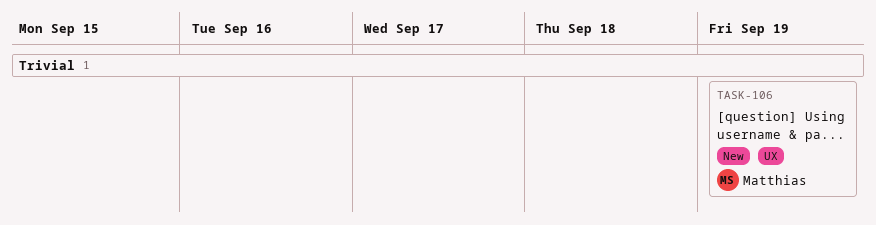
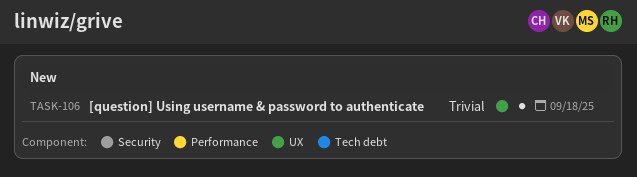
TASK-106, due: Sep 19 -> Sep 18

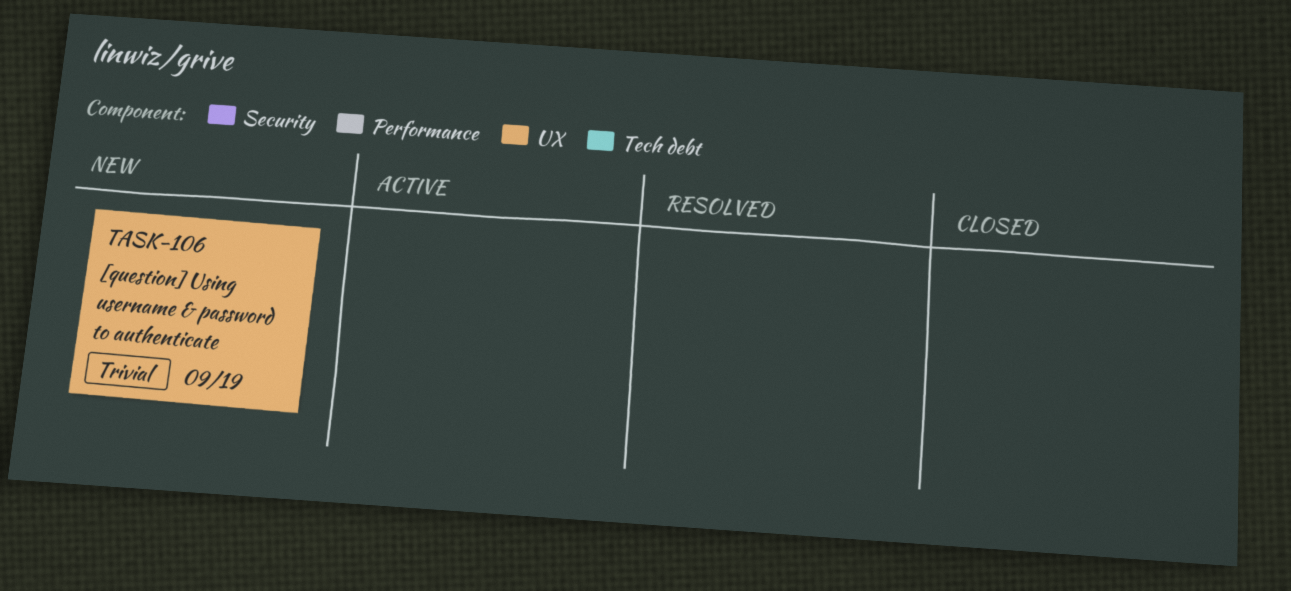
TASK-106, due: Sep 18 -> Sep 19

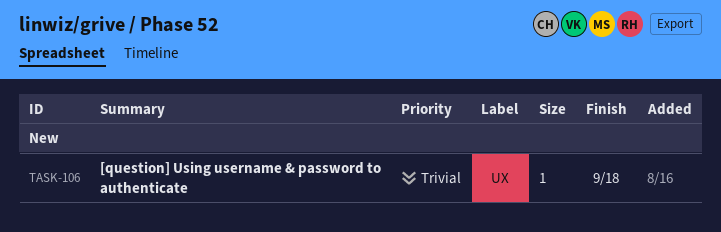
TASK-106, due: Sep 19 -> Sep 18

